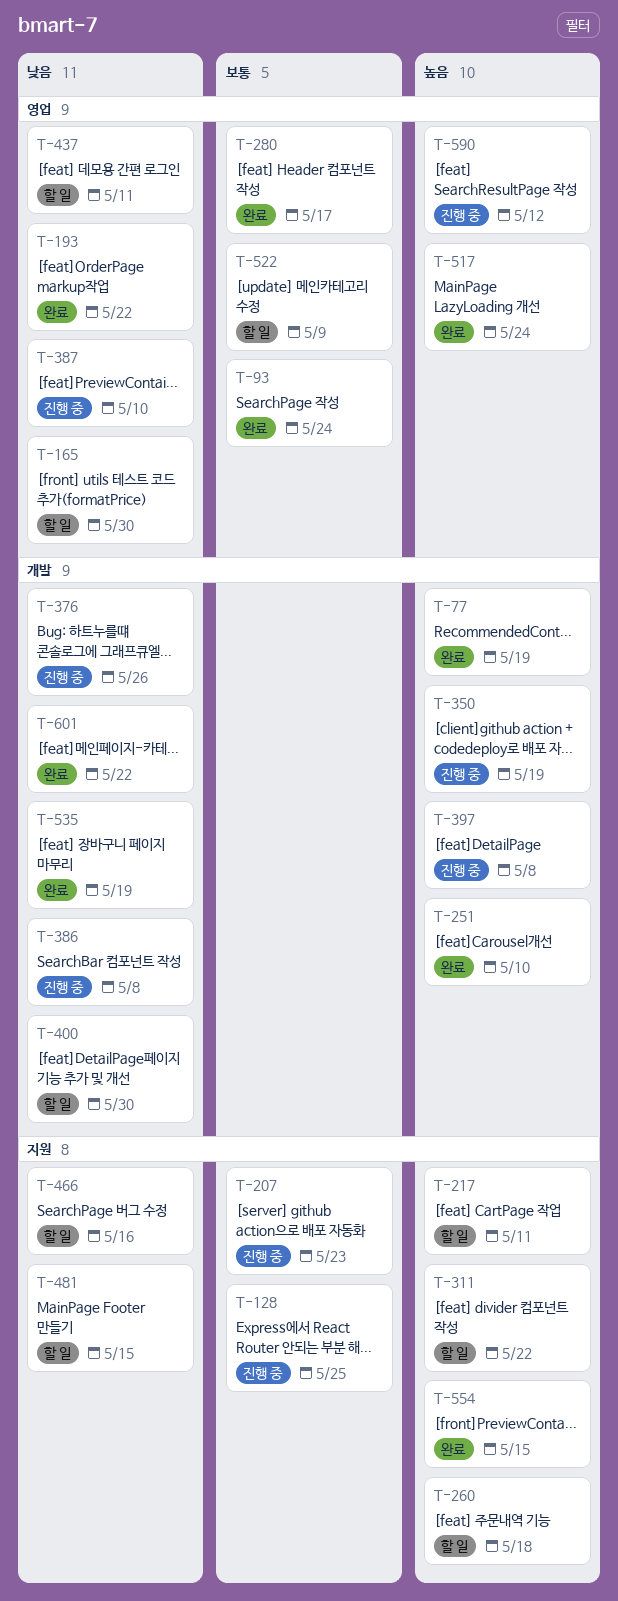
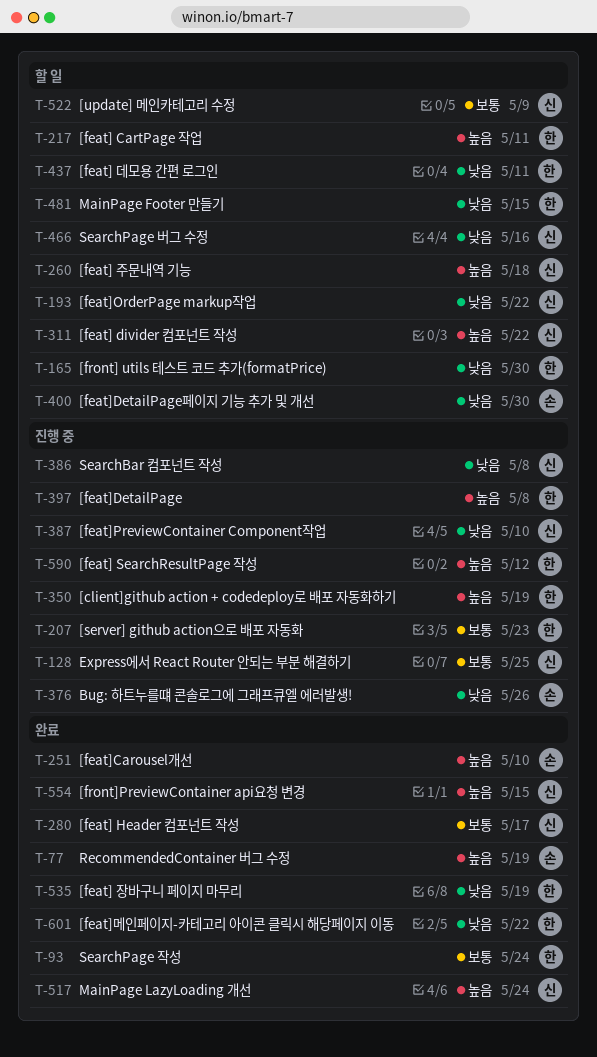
T-193, status: 완료 -> 할 일

